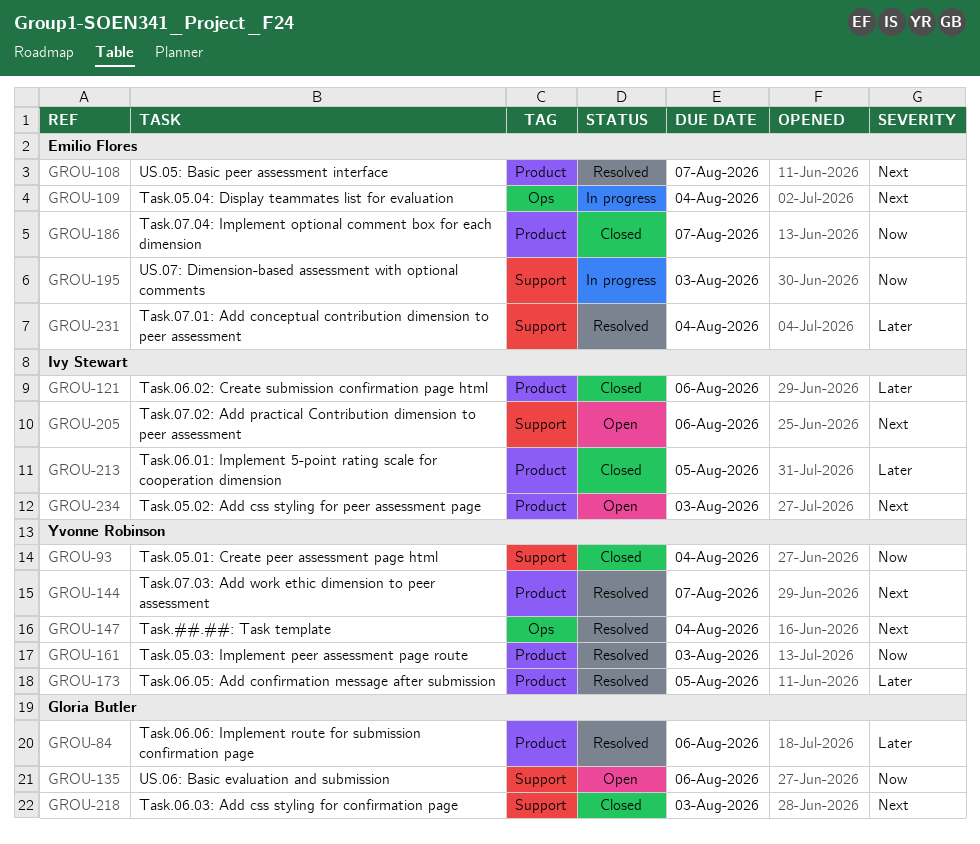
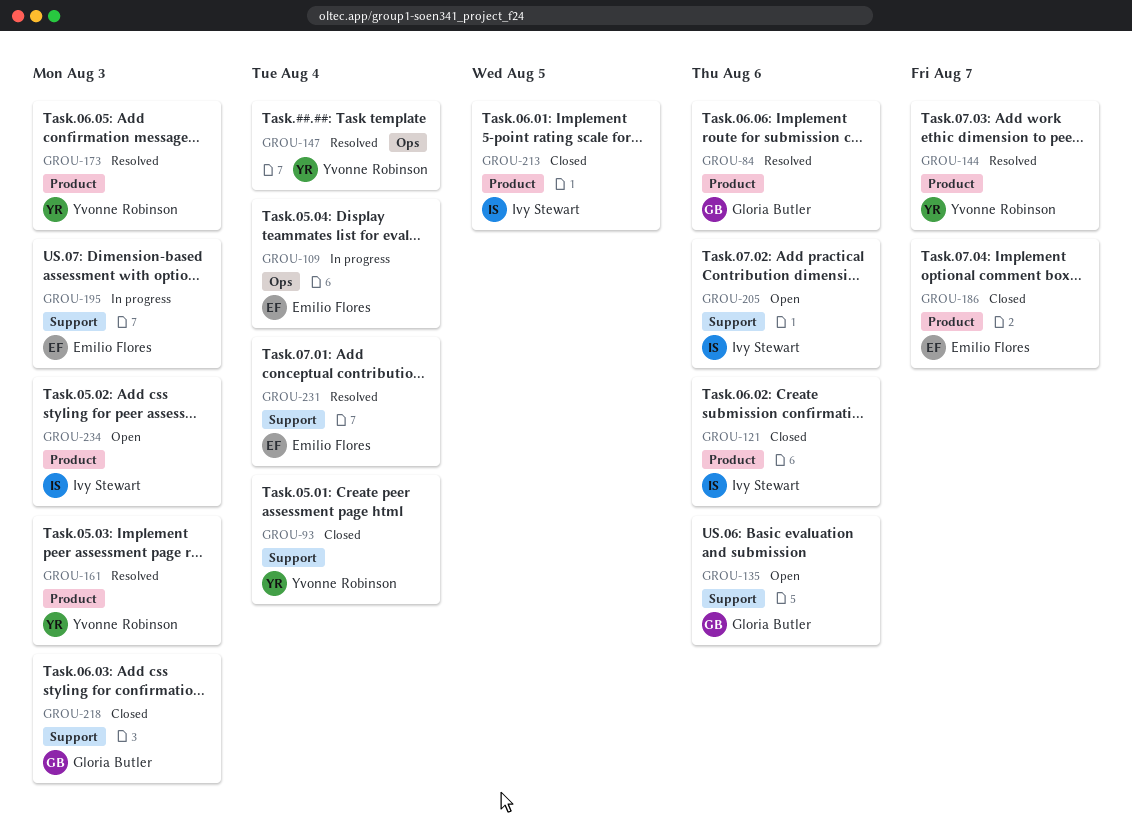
GROU-108: present -> none
GROU-173, due: Aug 5 -> Aug 3

